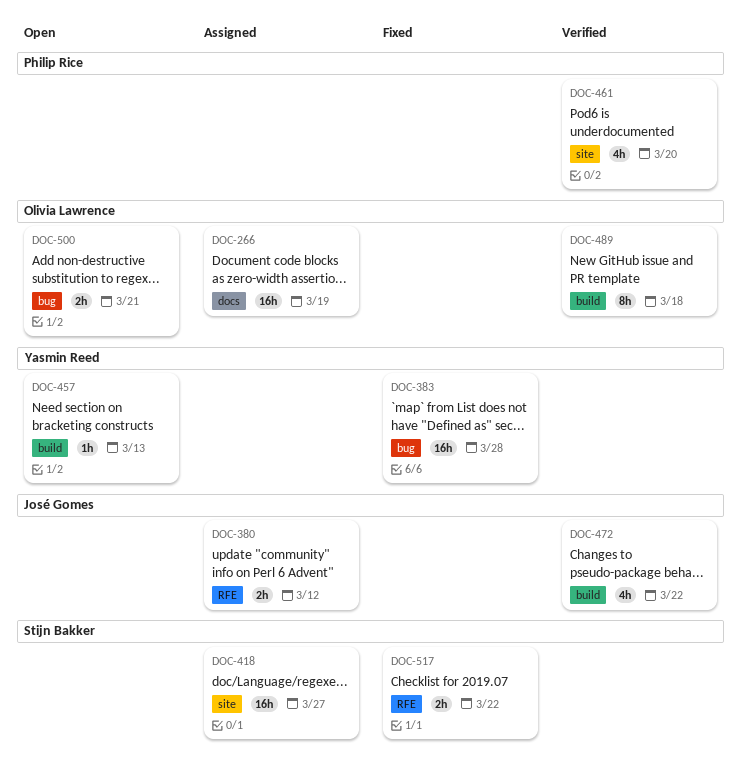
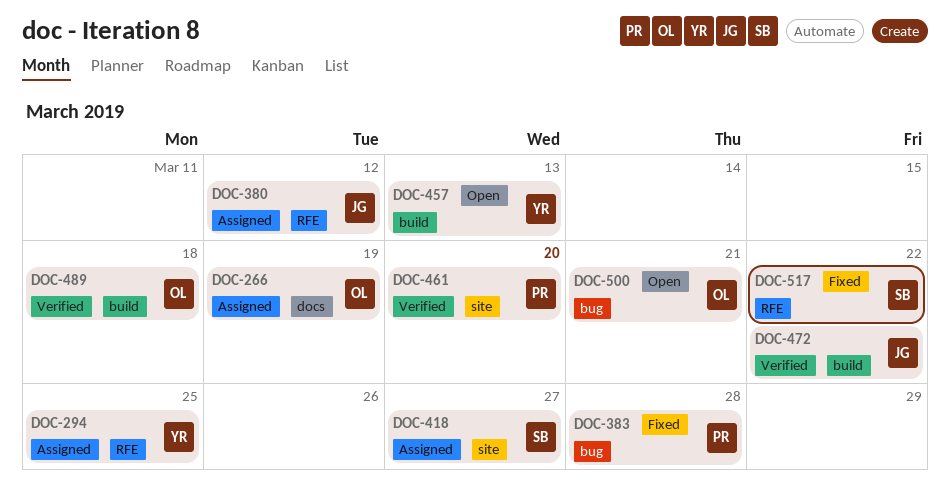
DOC-294: none -> present
DOC-383, owner: Yasmin Reed -> Philip Rice

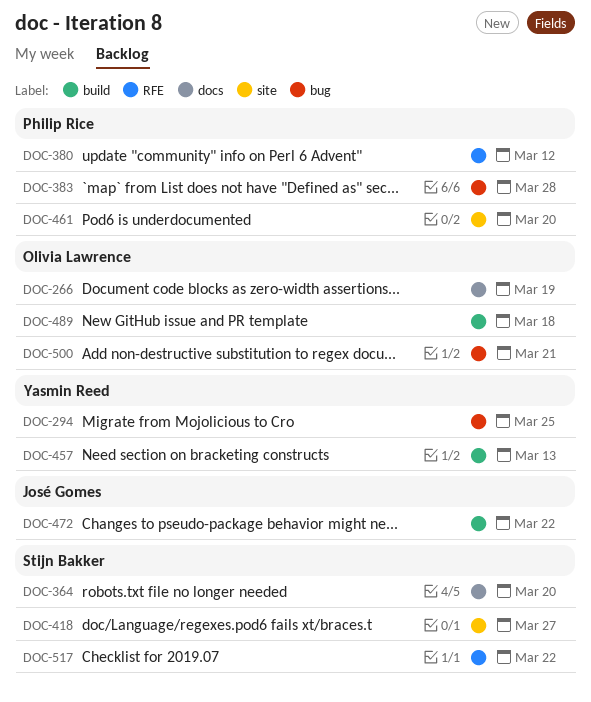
DOC-294, label: RFE -> bug
DOC-364: none -> present
DOC-380, owner: José Gomes -> Philip Rice

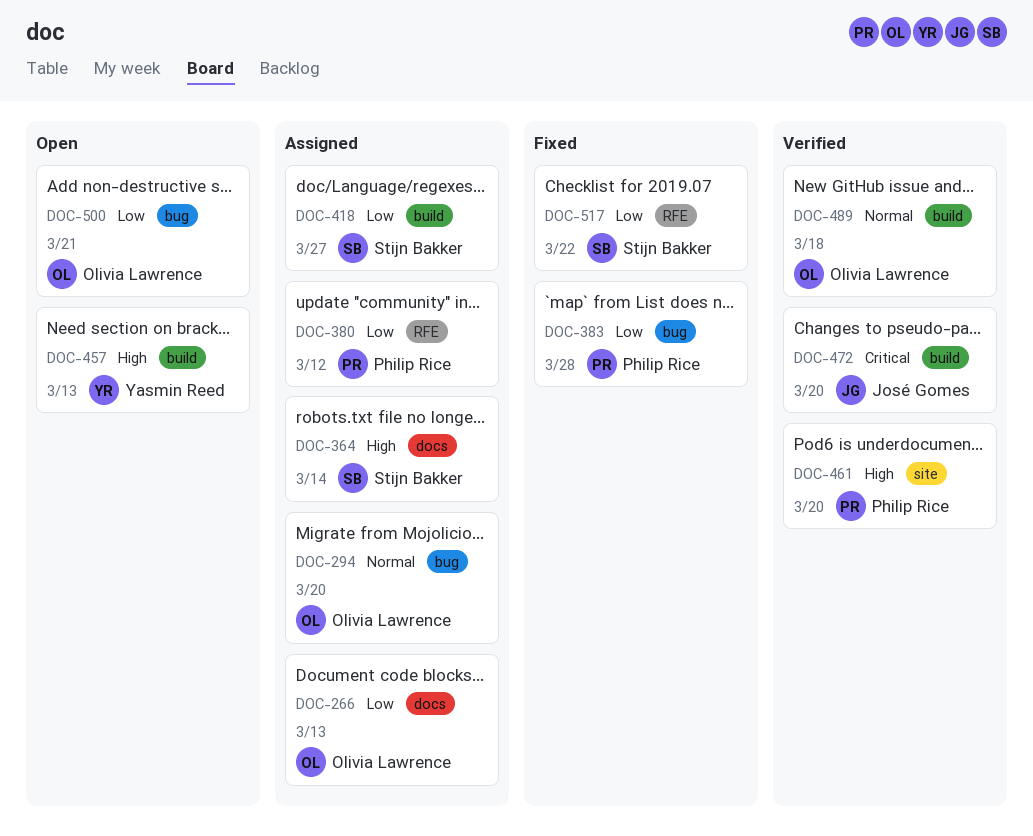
DOC-266, due: Mar 19 -> Mar 13
DOC-294, owner: Yasmin Reed -> Olivia Lawrence
DOC-294, due: Mar 25 -> Mar 20
DOC-364, due: Mar 20 -> Mar 14
DOC-418, label: site -> build
DOC-472, due: Mar 22 -> Mar 20

